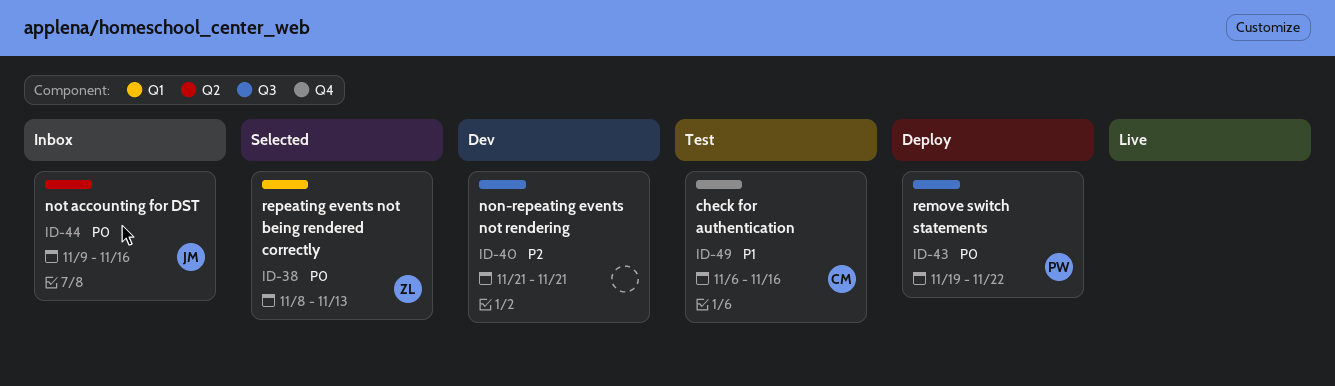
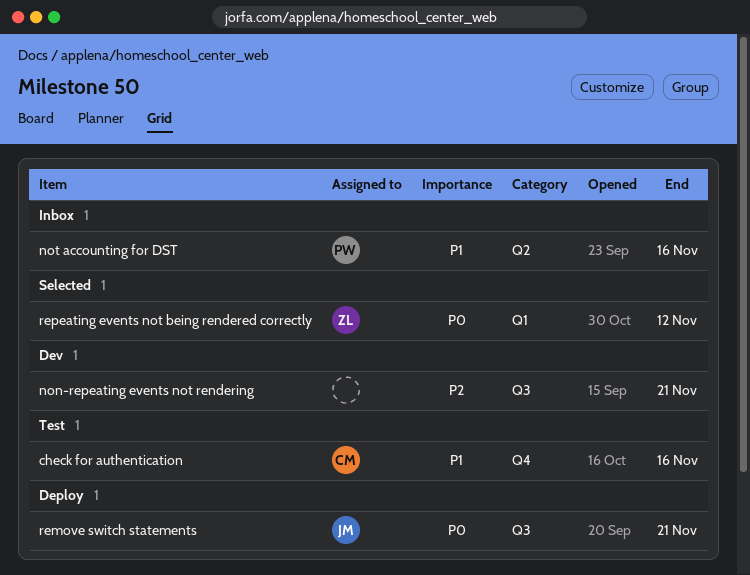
not accounting for DST, owner: JM -> PW
not accounting for DST, priority: P0 -> P1
remove switch statements, owner: PW -> JM
remove switch statements, due: Nov 22 -> Nov 21
repeating events not being rendered correctly, due: Nov 13 -> Nov 12

